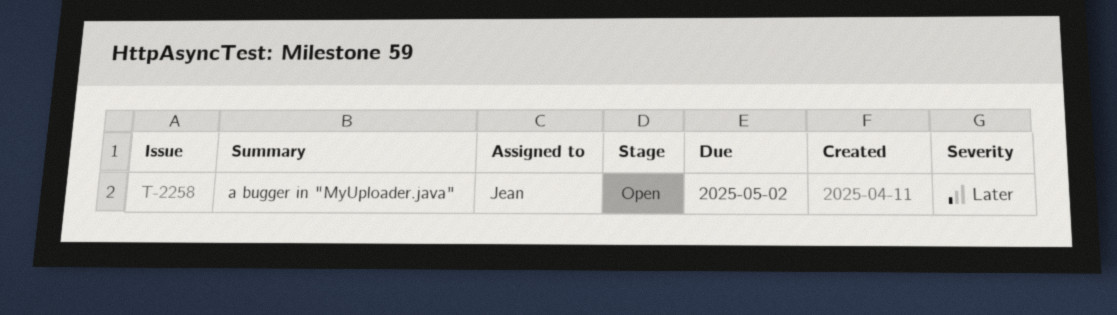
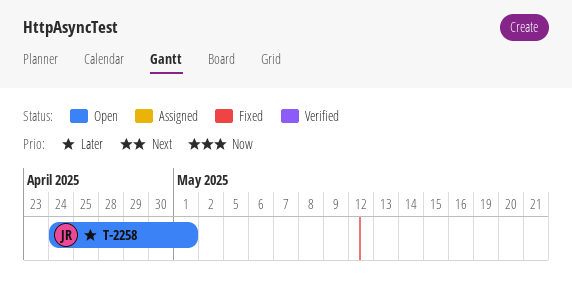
T-2258, due: May 2 -> May 1

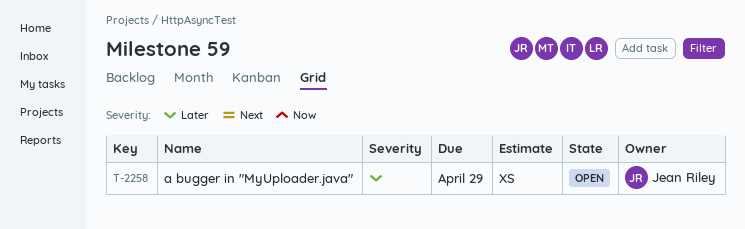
T-2258, due: May 1 -> Apr 29

